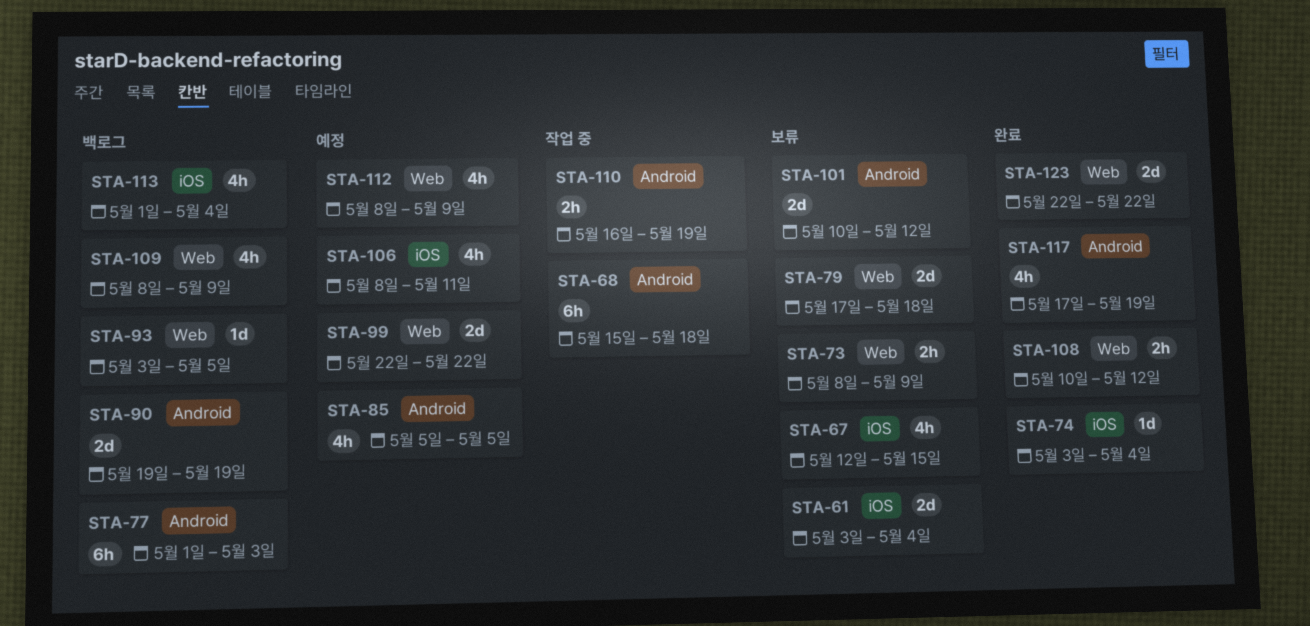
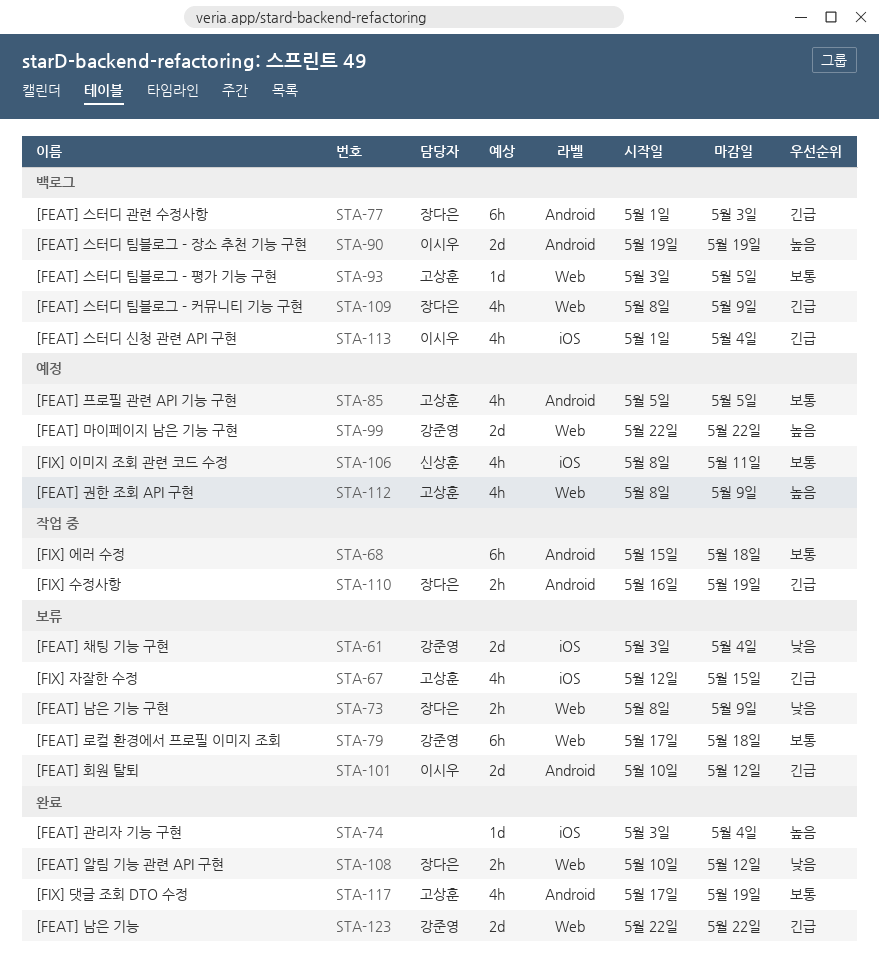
STA-79, estimate: 2d -> 6h

